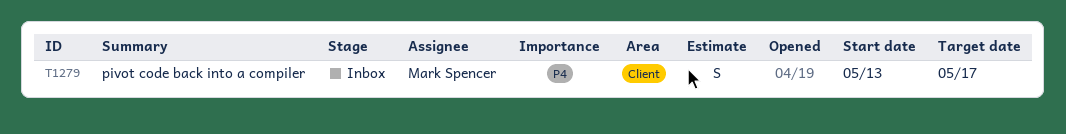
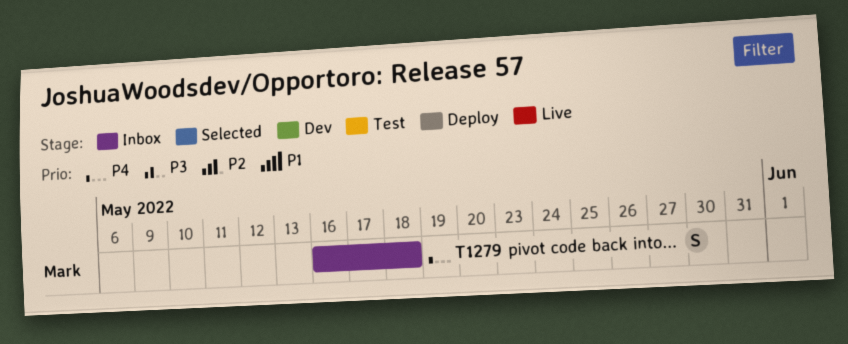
T1279, start: May 13 -> May 16
T1279, due: May 17 -> May 18

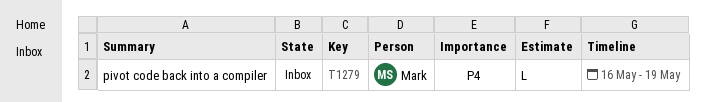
T1279, estimate: S -> L
T1279, due: May 18 -> May 19

